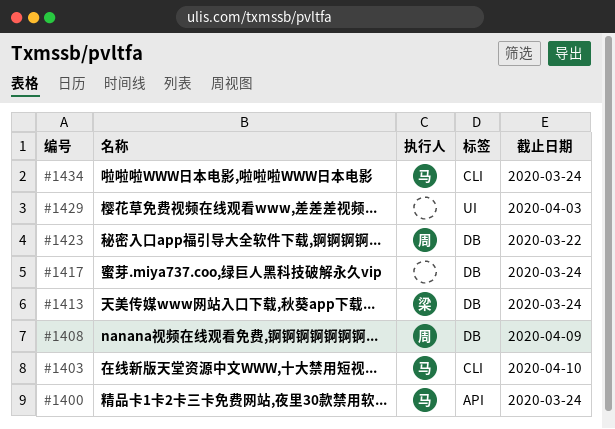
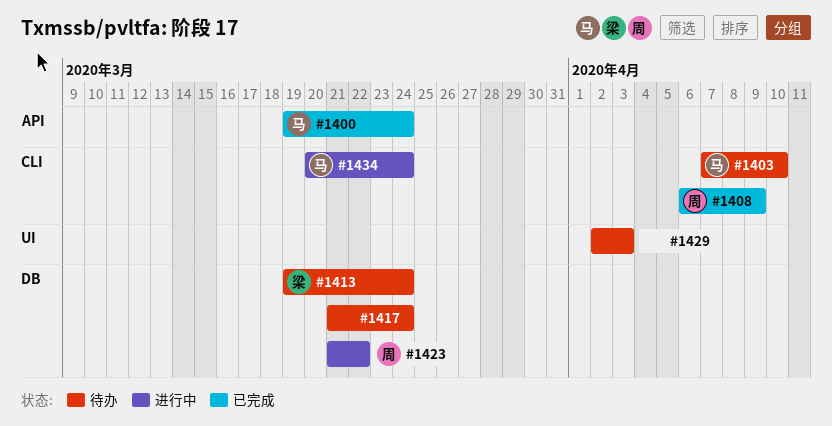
#1408, label: DB -> CLI

